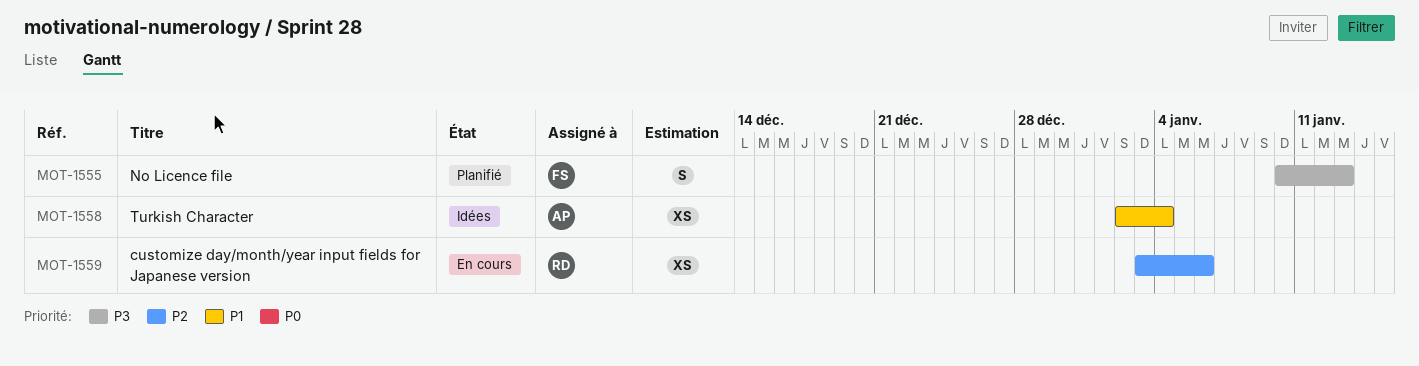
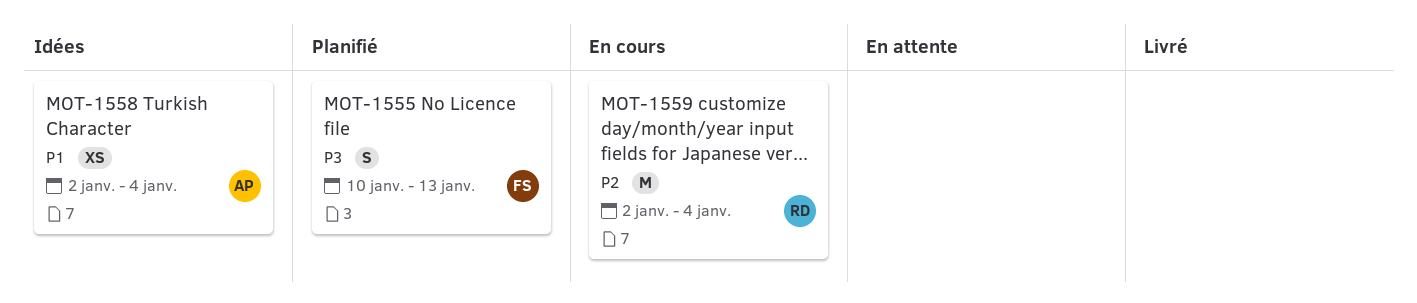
MOT-1559, estimate: XS -> M
MOT-1559, start: Jan 3 -> Jan 2
MOT-1559, due: Jan 6 -> Jan 4

